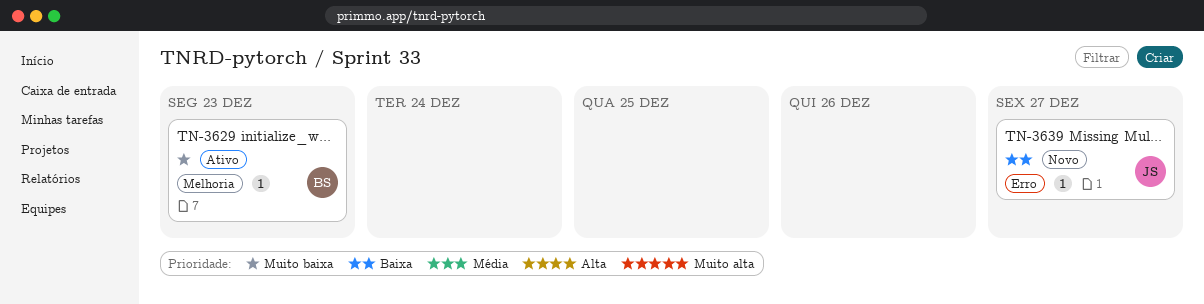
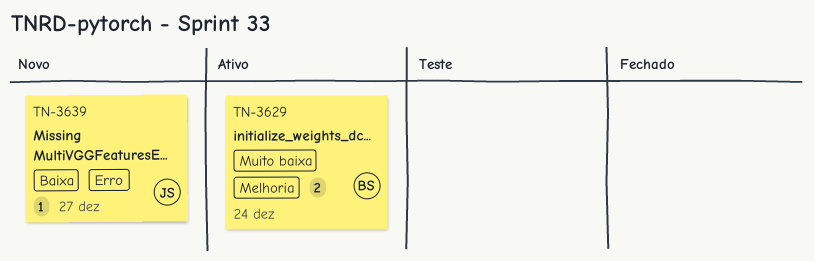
TN-3629, estimate: 1 -> 2
TN-3629, due: Dec 23 -> Dec 24

